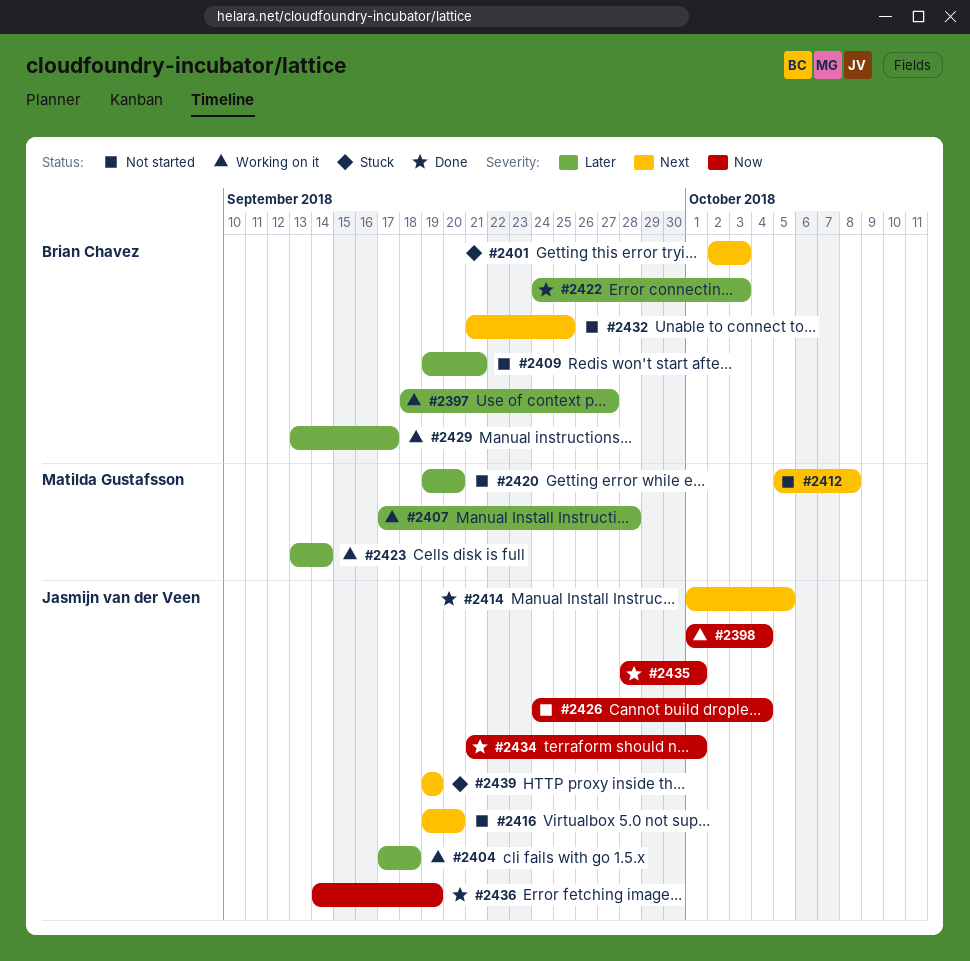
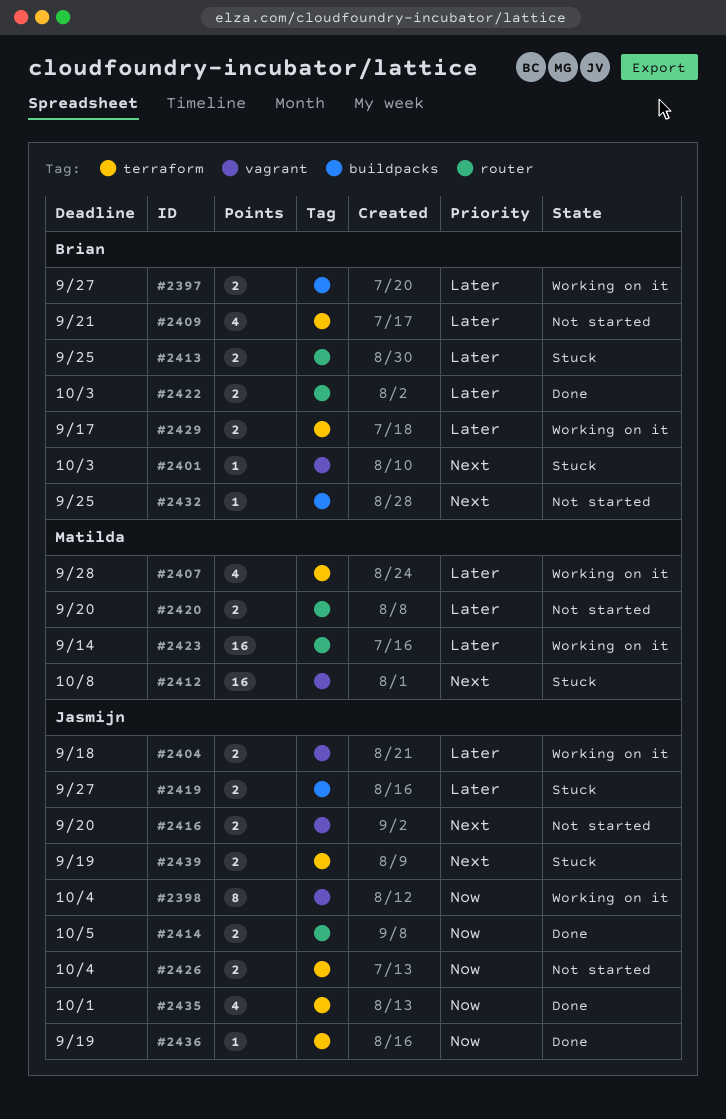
#2412, status: Not started -> Stuck
#2413: none -> present
#2414, priority: Next -> Now
#2419: none -> present
#2434: present -> none

